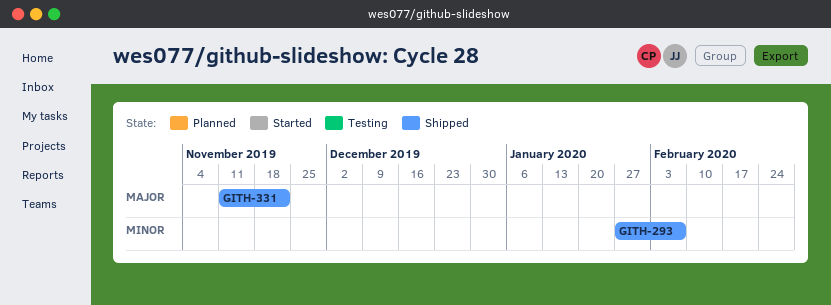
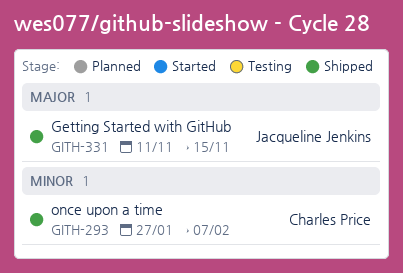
GITH-331, due: Nov 22 -> Nov 15

